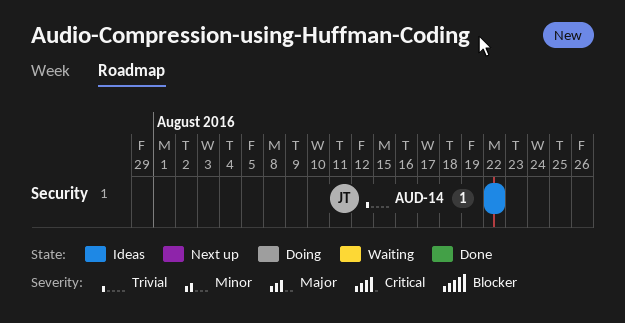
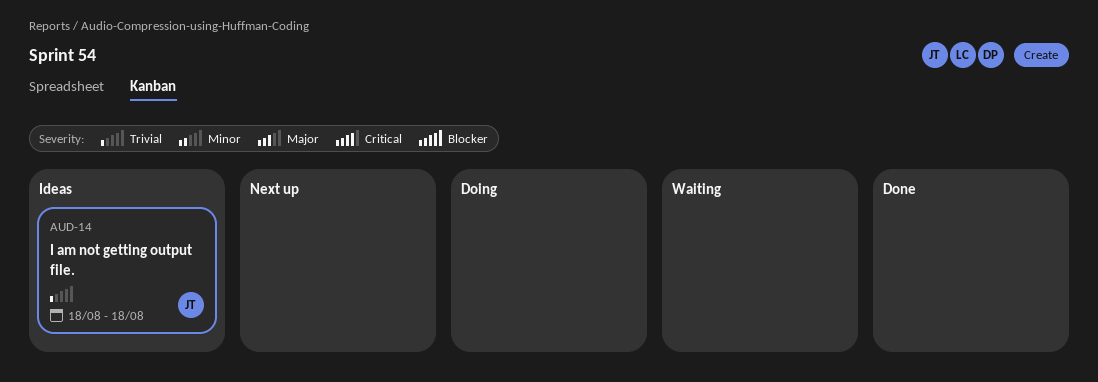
AUD-14, start: Aug 22 -> Aug 18
AUD-14, due: Aug 22 -> Aug 18

